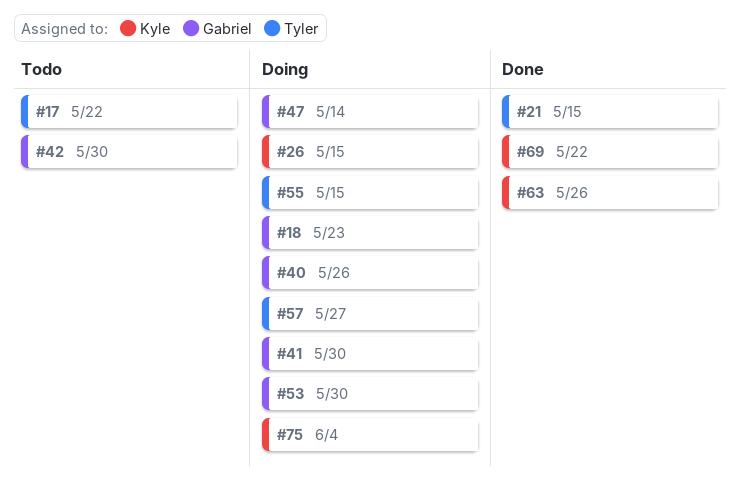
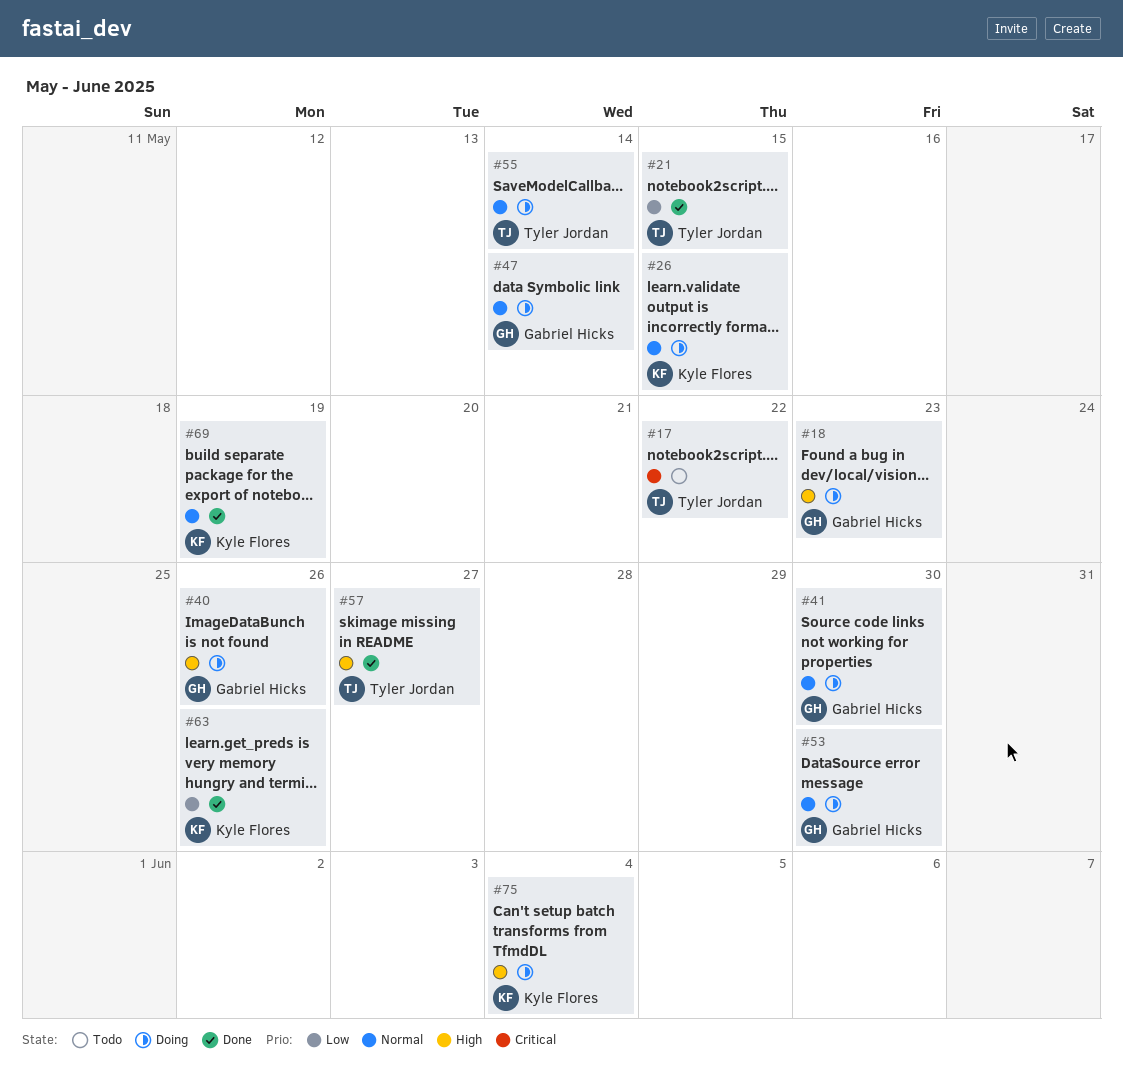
#42: present -> none
#55, due: May 15 -> May 14
#57, status: Doing -> Done
#69, due: May 22 -> May 19

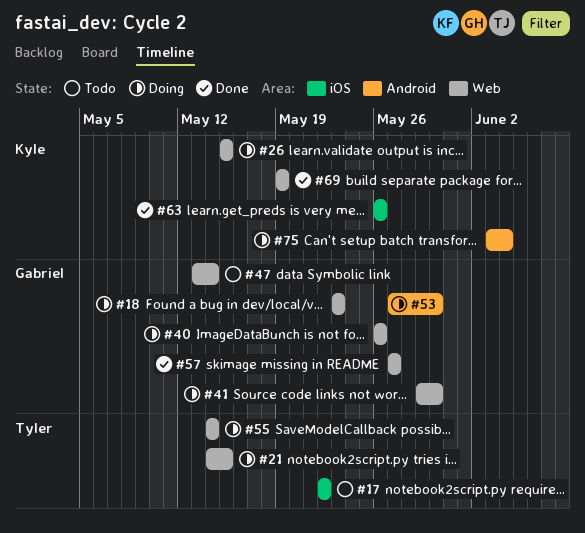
#21, status: Done -> Doing
#47, status: Doing -> Todo
#57, owner: Tyler Jordan -> Gabriel Hicks

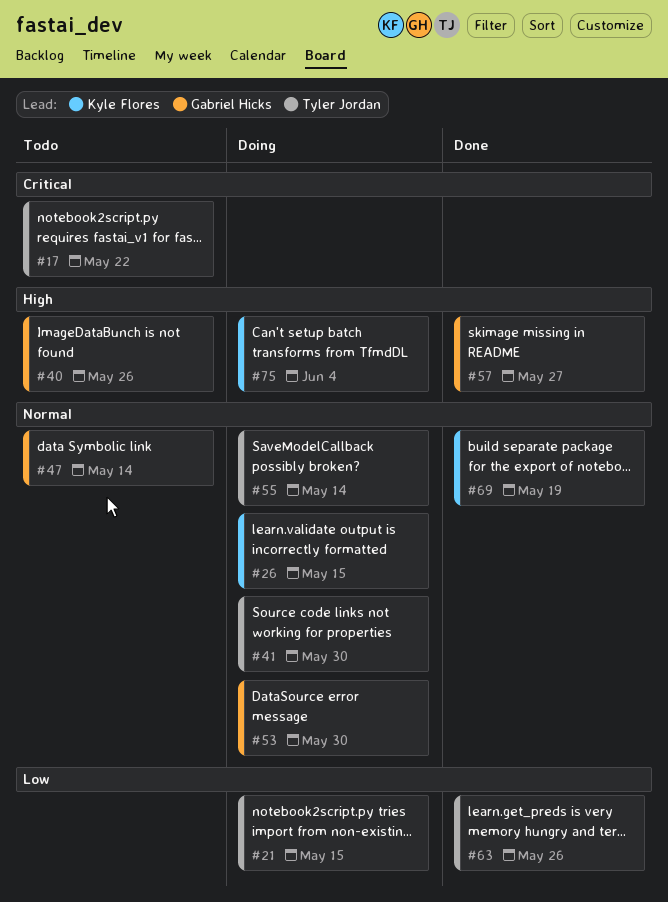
#18: present -> none
#40, status: Doing -> Todo
#41, owner: Gabriel Hicks -> Tyler Jordan
#63, owner: Kyle Flores -> Tyler Jordan

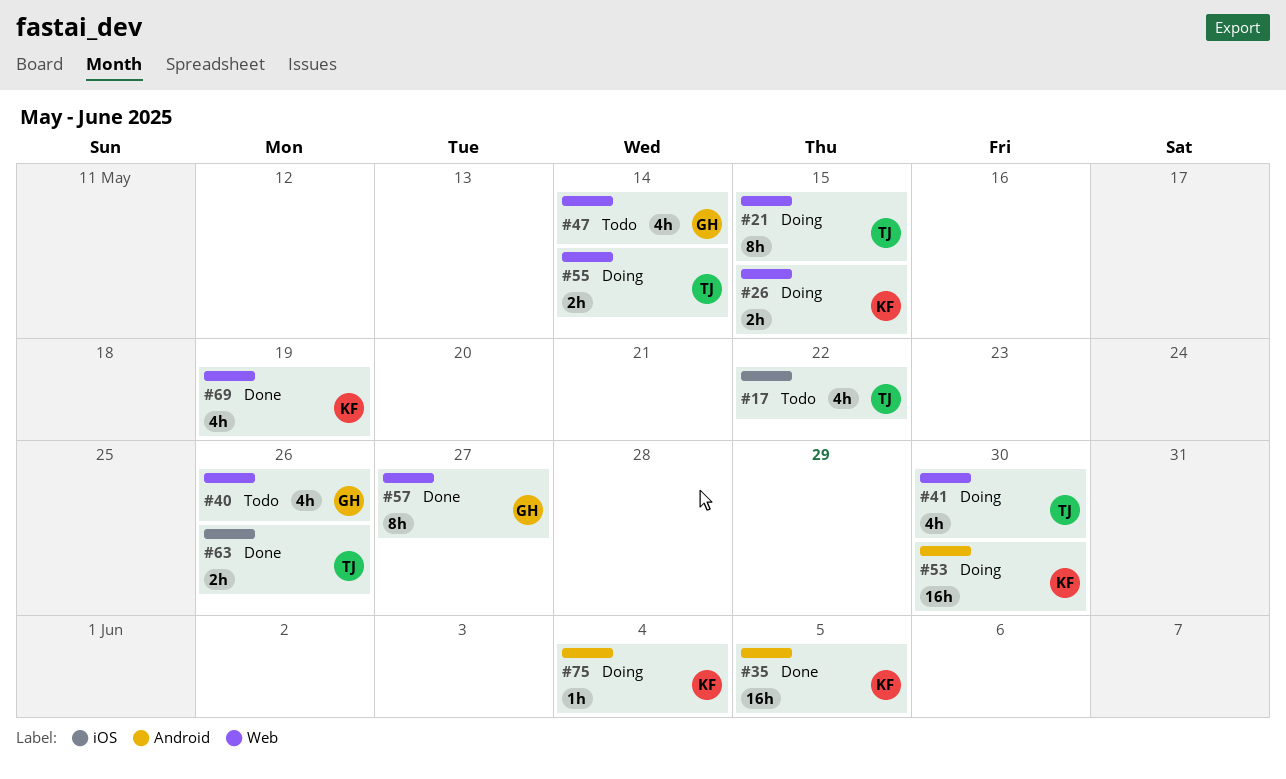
#35: none -> present
#53, owner: Gabriel Hicks -> Kyle Flores

